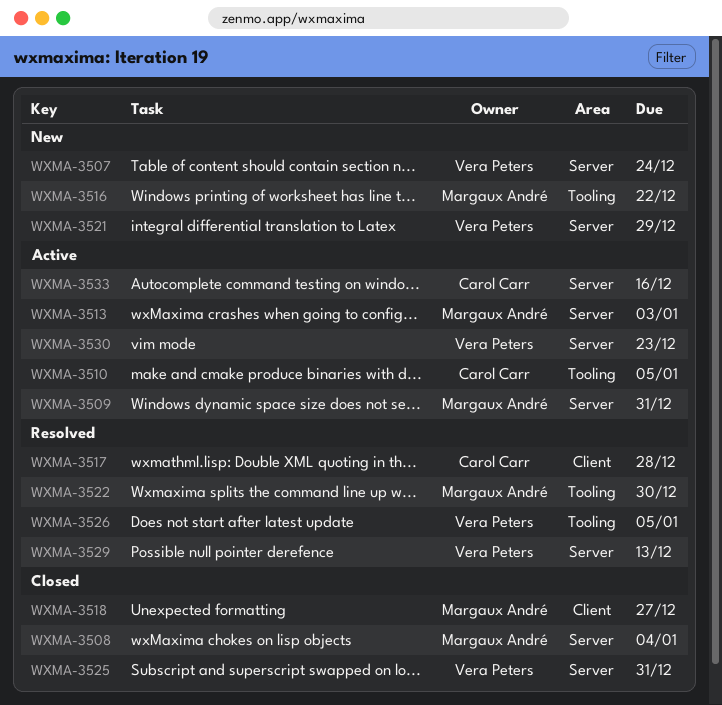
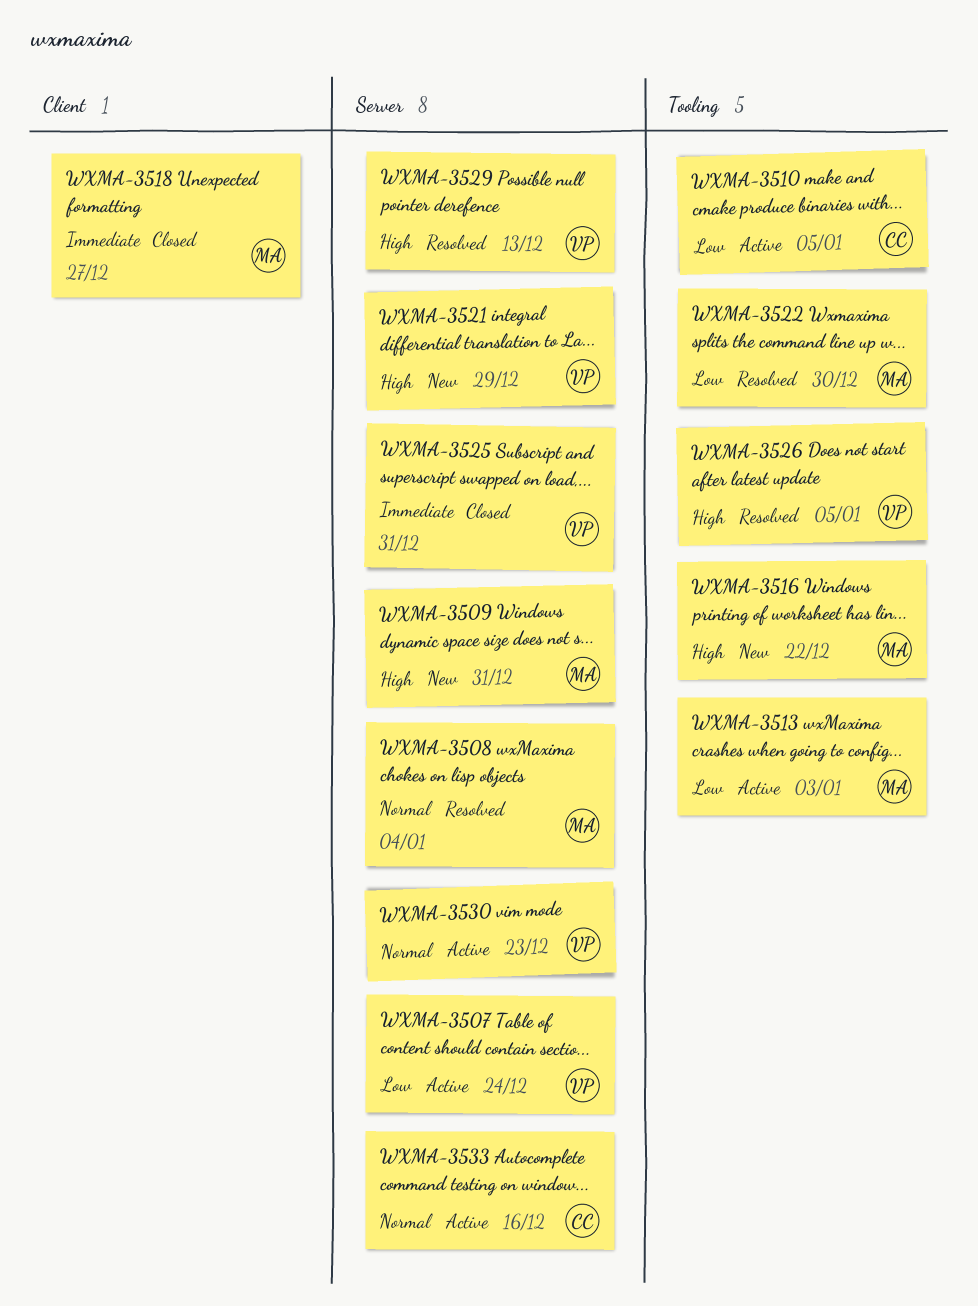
WXMA-3507, status: New -> Active
WXMA-3508, status: Closed -> Resolved
WXMA-3509, status: Active -> New
WXMA-3513, label: Server -> Tooling
WXMA-3517: present -> none

